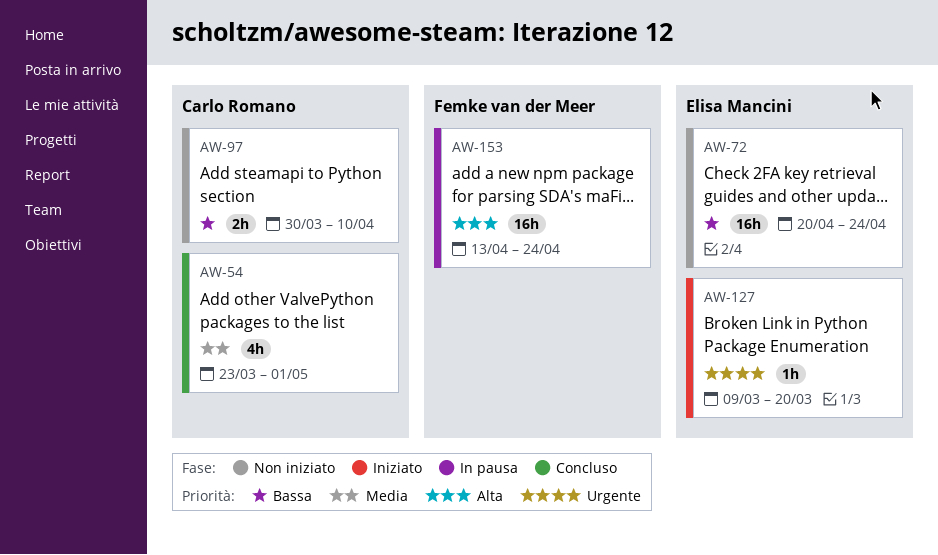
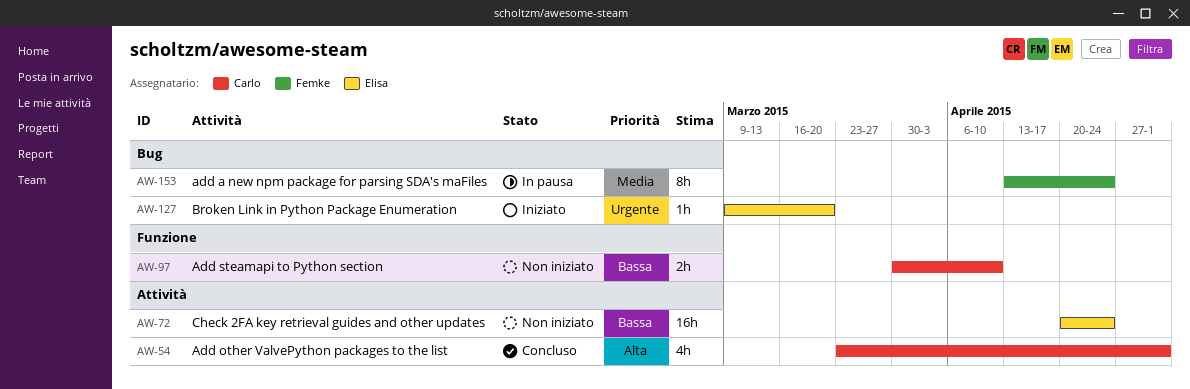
AW-54, priority: Media -> Alta
AW-153, priority: Alta -> Media
AW-153, estimate: 16h -> 8h

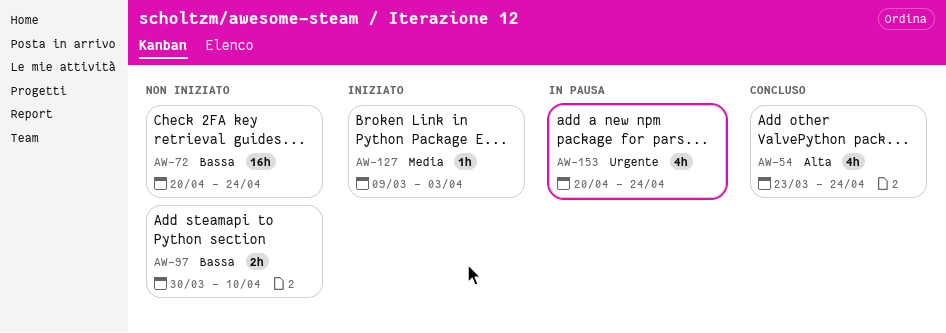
AW-54, due: May 1 -> Apr 24
AW-127, priority: Urgente -> Media
AW-127, due: Mar 20 -> Apr 3
AW-153, priority: Media -> Urgente
AW-153, estimate: 8h -> 4h
AW-153, start: Apr 13 -> Apr 20

